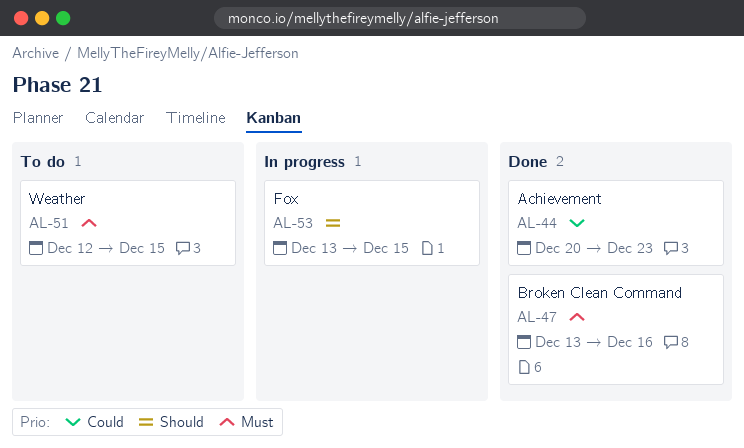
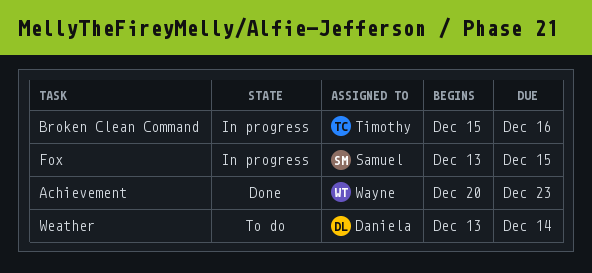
Broken Clean Command, status: Done -> In progress
Broken Clean Command, start: Dec 13 -> Dec 15
Weather, start: Dec 12 -> Dec 13
Weather, due: Dec 15 -> Dec 14

